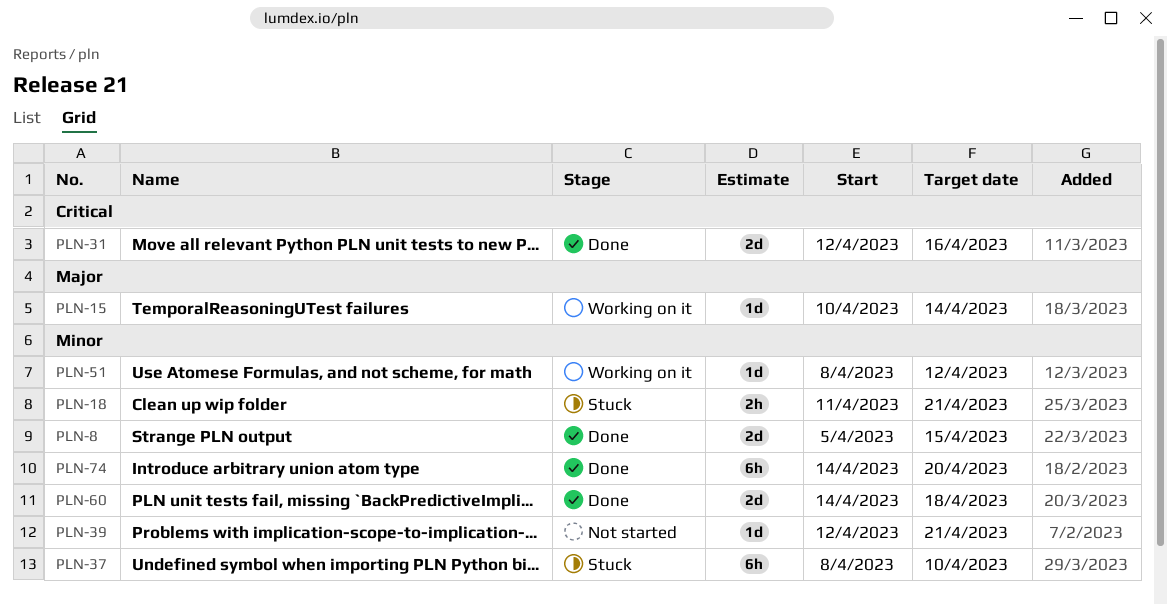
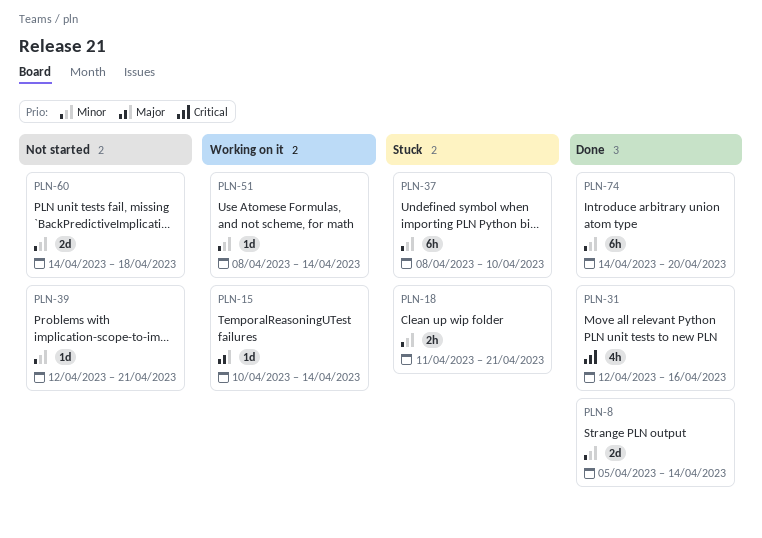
PLN-8, due: Apr 15 -> Apr 14
PLN-31, estimate: 2d -> 4h
PLN-51, due: Apr 12 -> Apr 14
PLN-60, status: Done -> Not started

